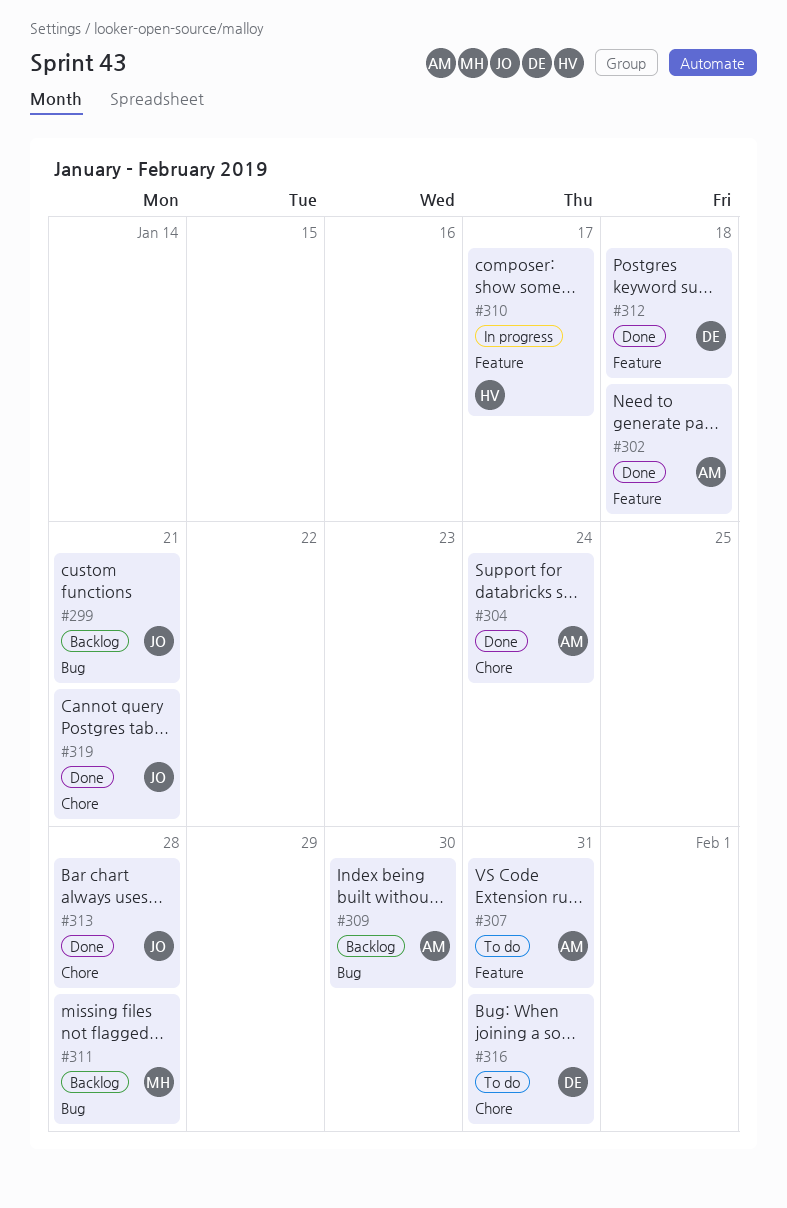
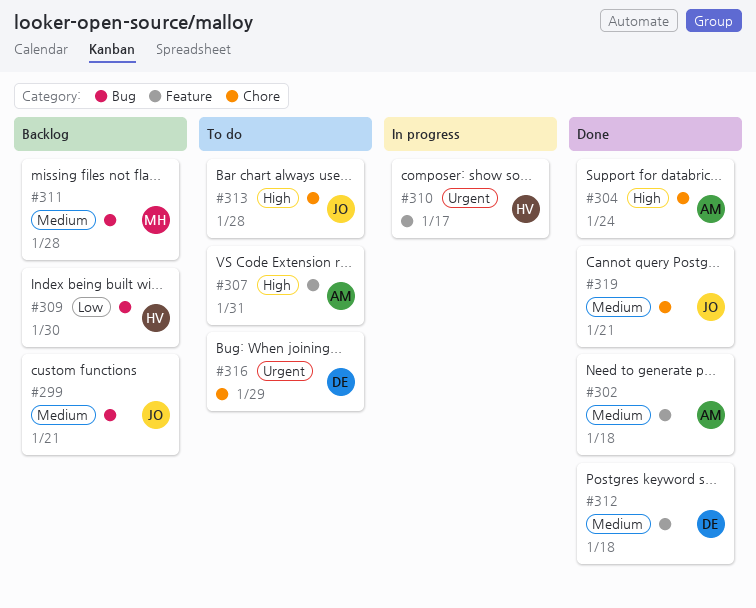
#309, owner: AM -> HV
#313, status: Done -> To do
#316, due: Jan 31 -> Jan 29

